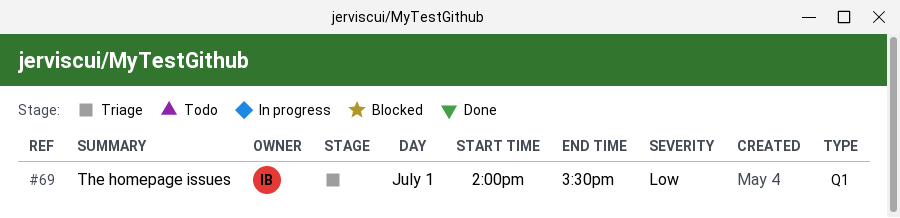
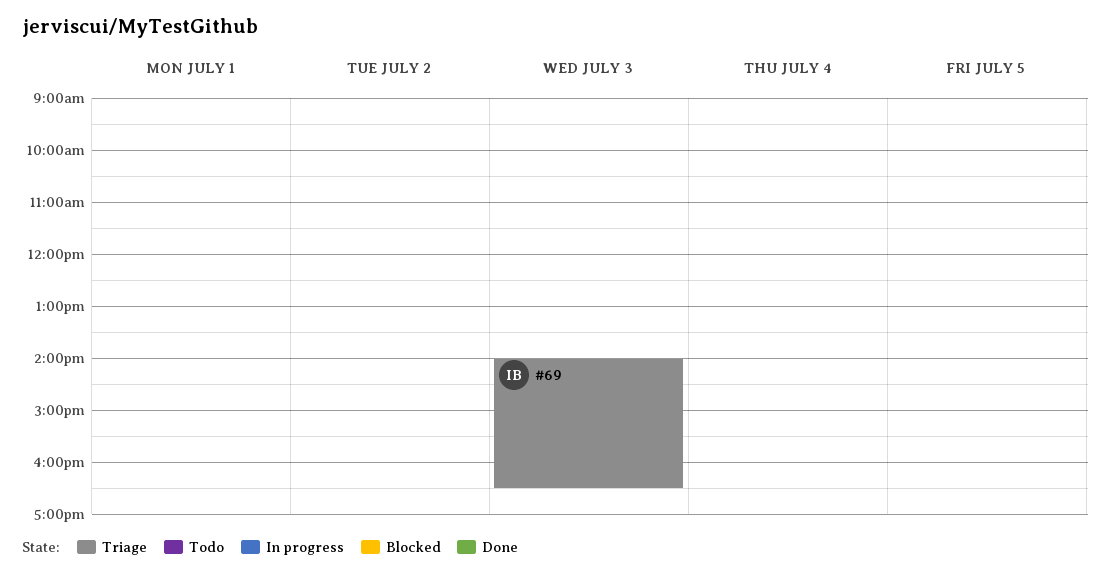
#69, day: Jul 1 -> Jul 3
#69, ends: 15:30 -> 16:30

